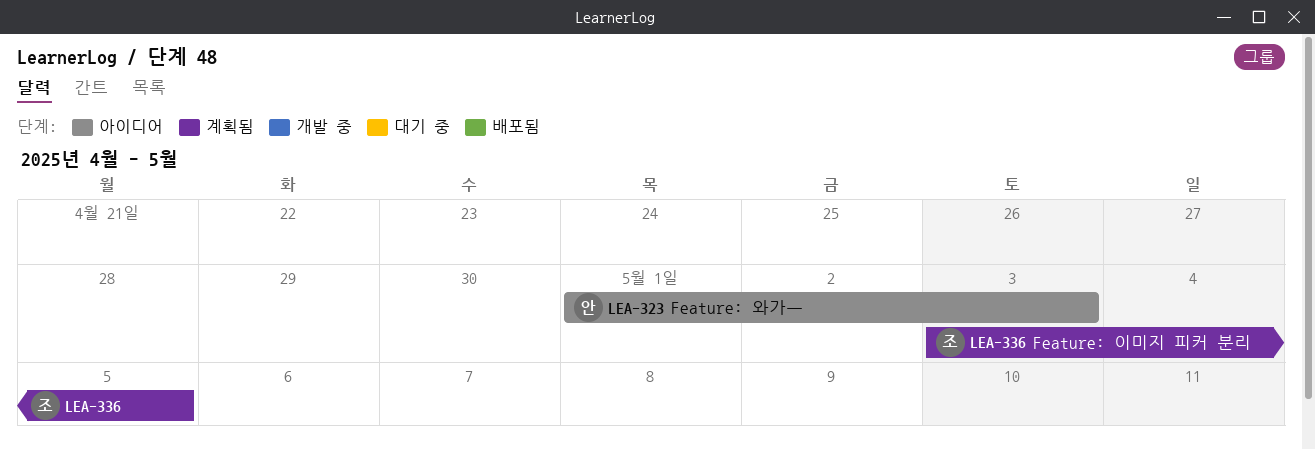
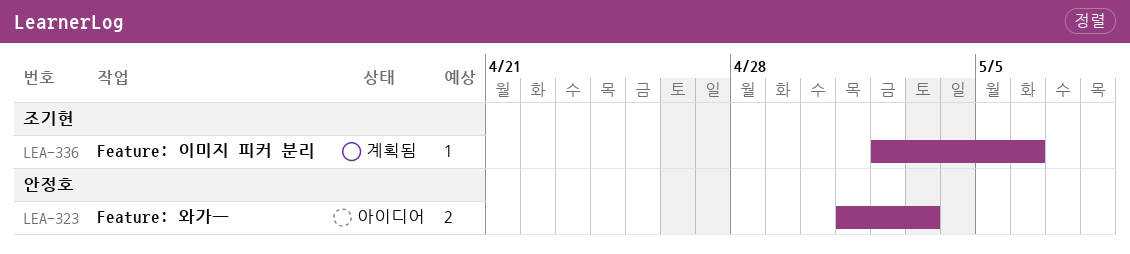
LEA-336, start: May 3 -> May 2
LEA-336, due: May 5 -> May 6

